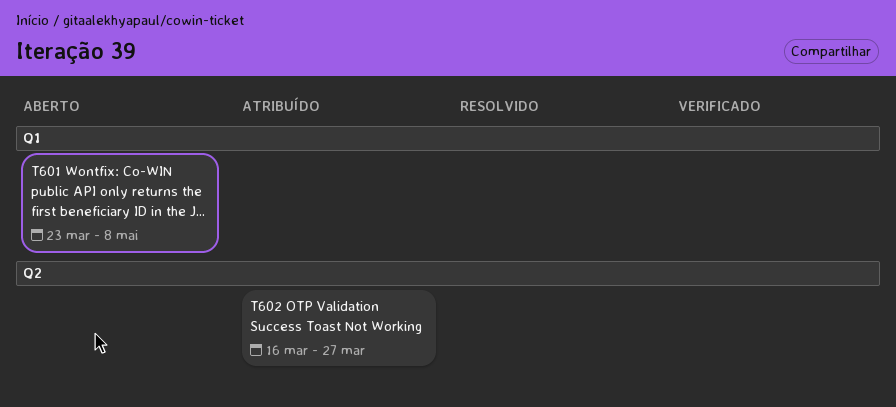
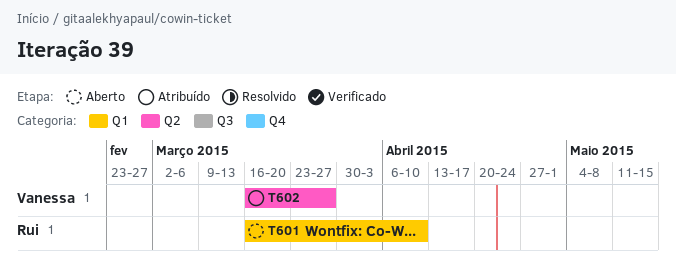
T601, start: Mar 23 -> Mar 16
T601, due: May 8 -> Apr 10

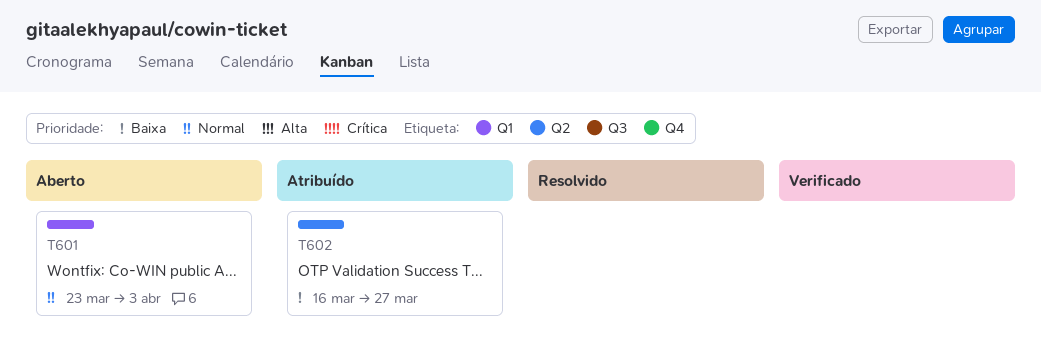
T601, start: Mar 16 -> Mar 23
T601, due: Apr 10 -> Apr 3

